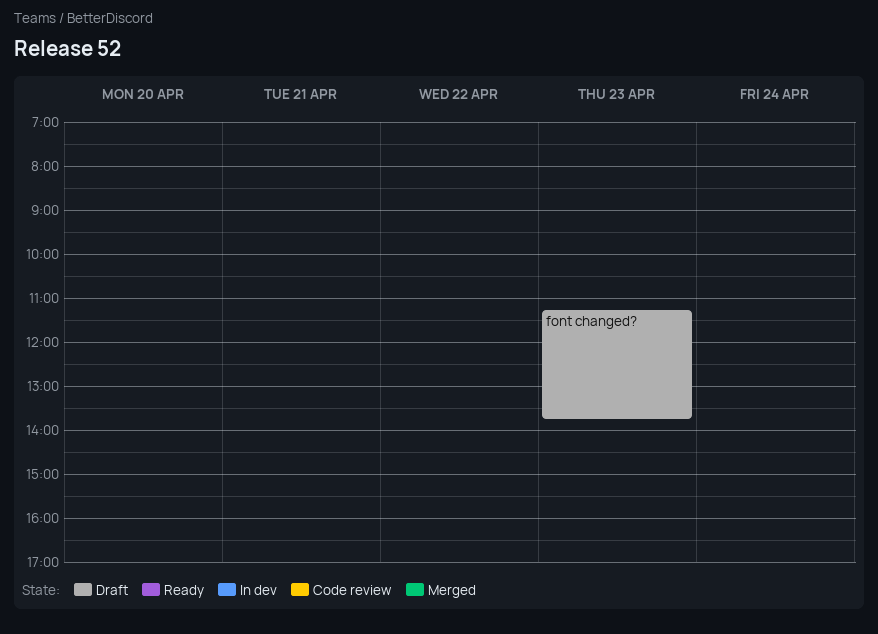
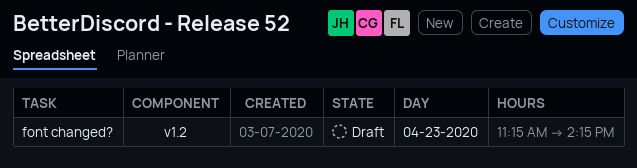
font changed?, ends: 13:45 -> 14:15

